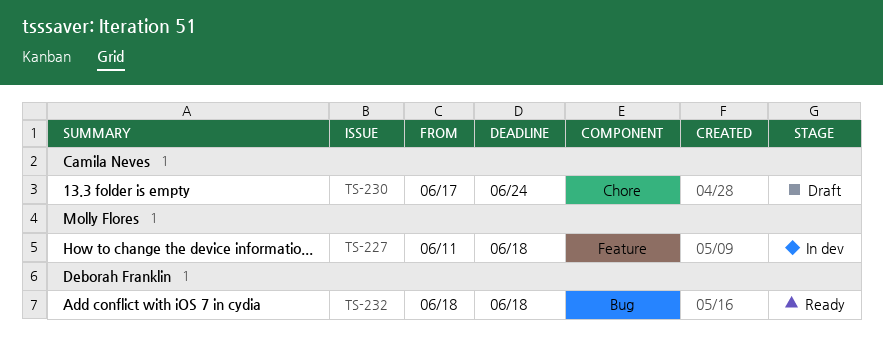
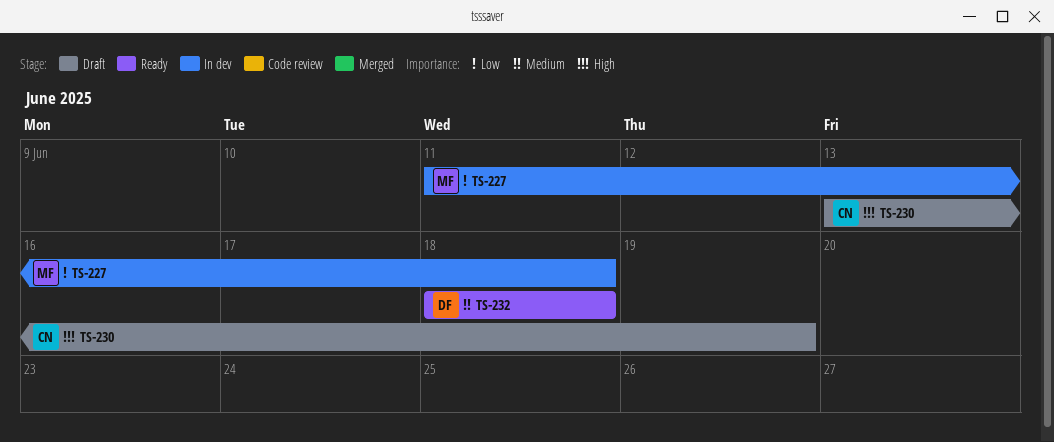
TS-230, start: Jun 17 -> Jun 13
TS-230, due: Jun 24 -> Jun 19

